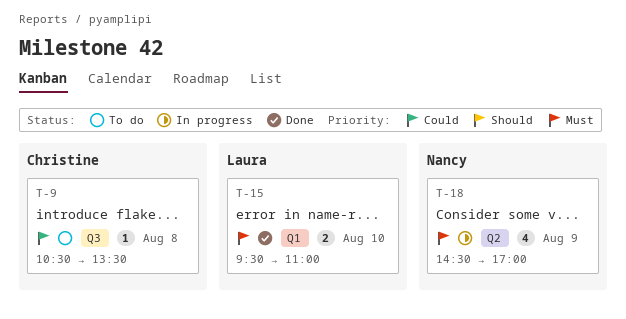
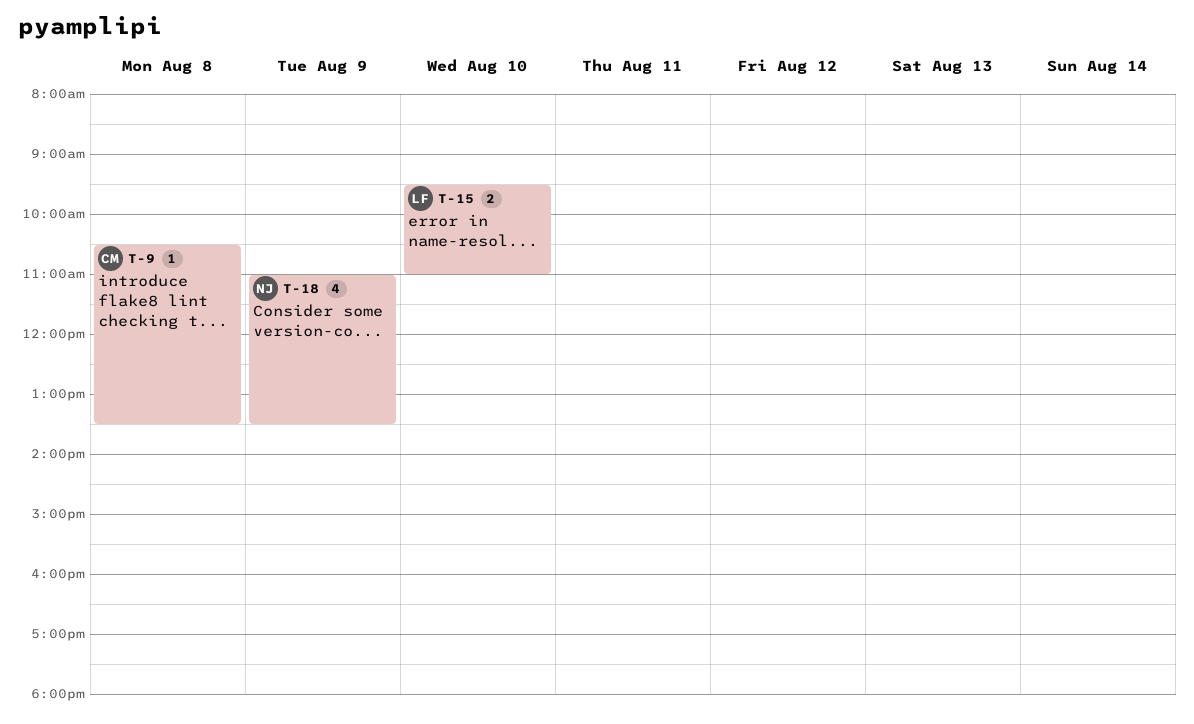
T-18, begins: 14:30 -> 11:00
T-18, ends: 17:00 -> 13:30

